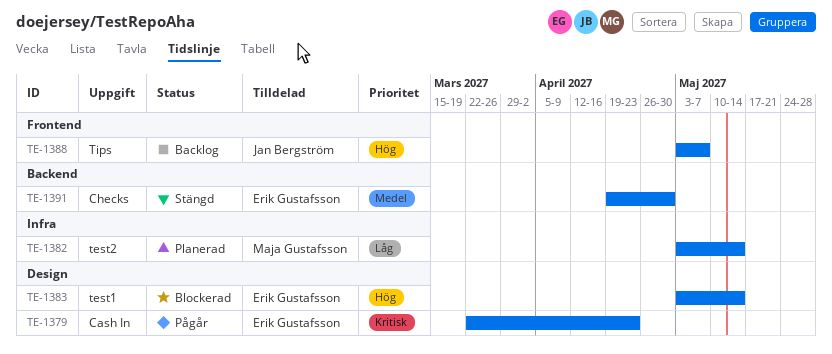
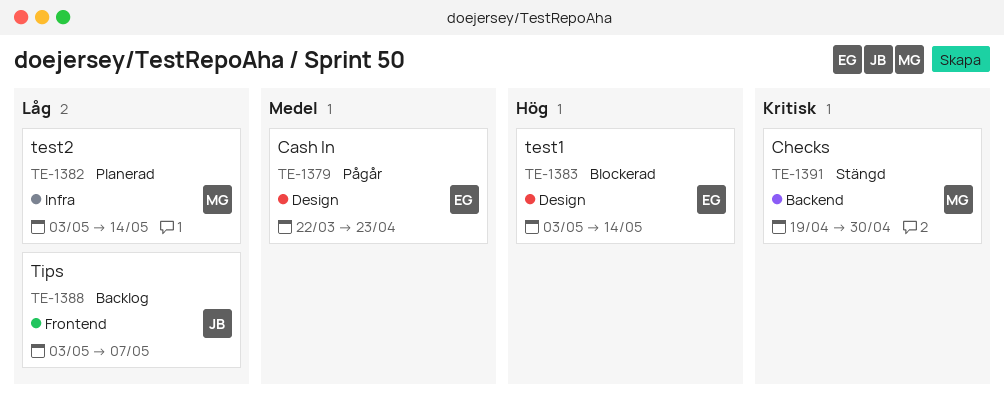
TE-1379, priority: Kritisk -> Medel
TE-1388, priority: Hög -> Låg
TE-1391, owner: Erik Gustafsson -> Maja Gustafsson
TE-1391, priority: Medel -> Kritisk

